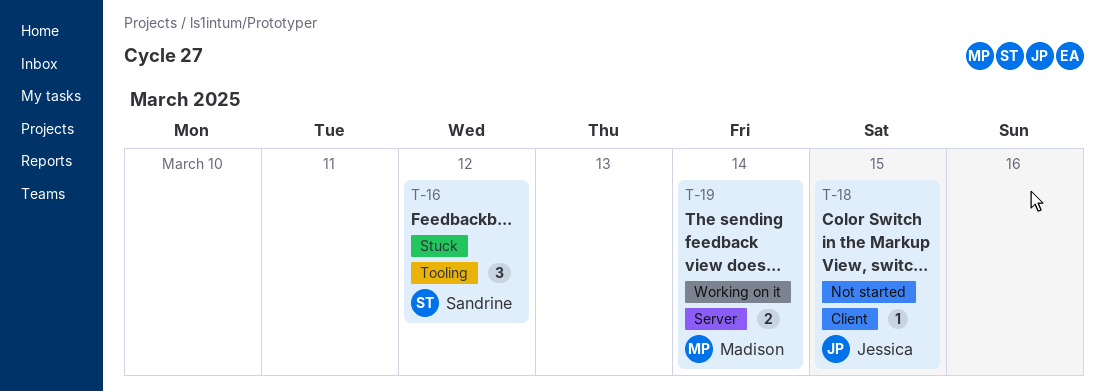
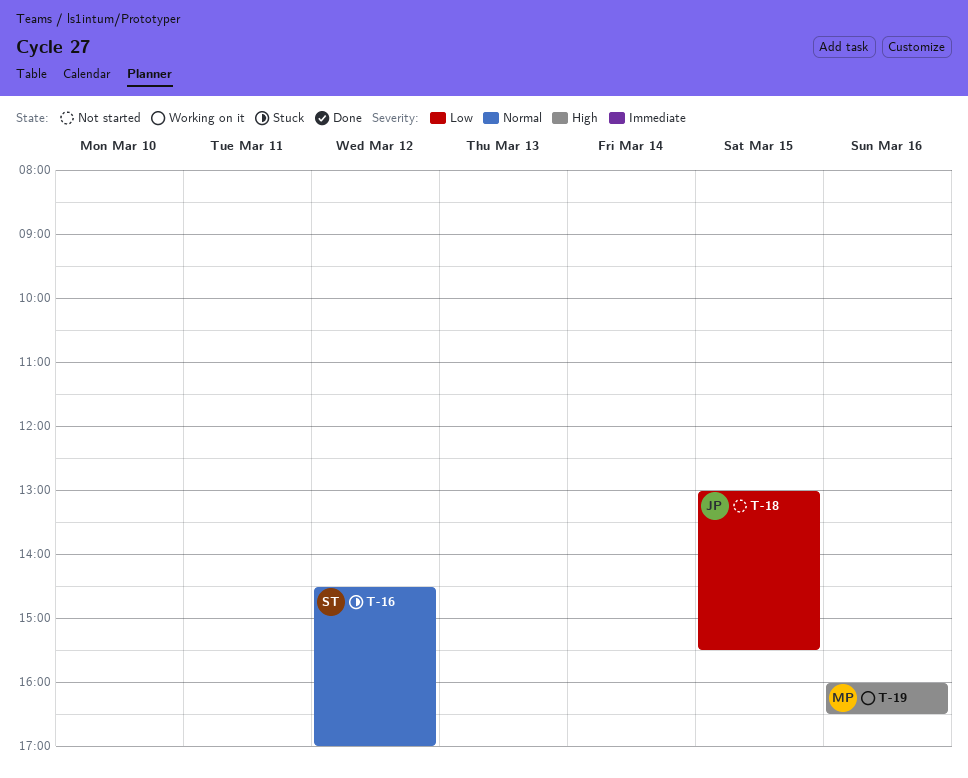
T-19, day: Mar 14 -> Mar 16

